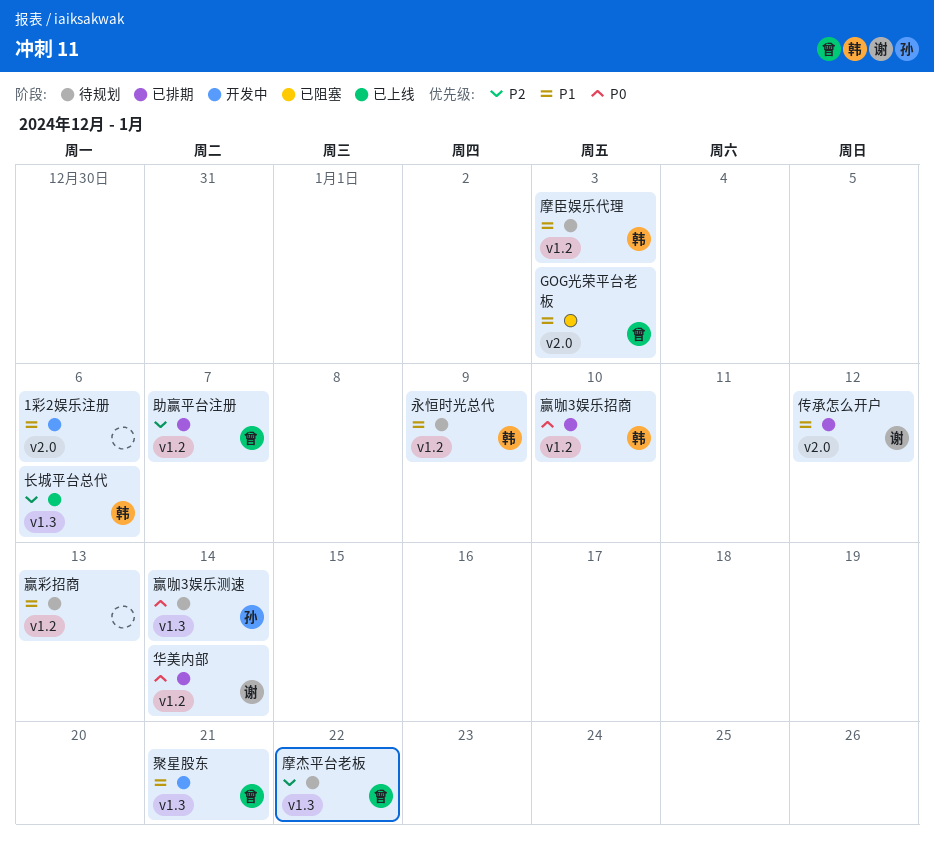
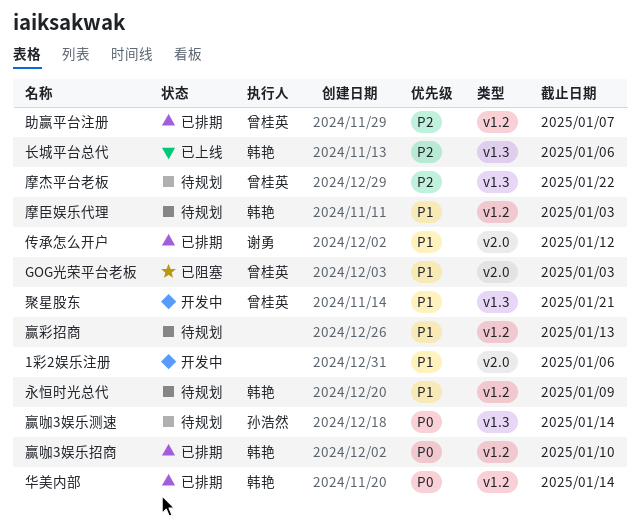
华美内部, owner: 谢勇 -> 韩艳

